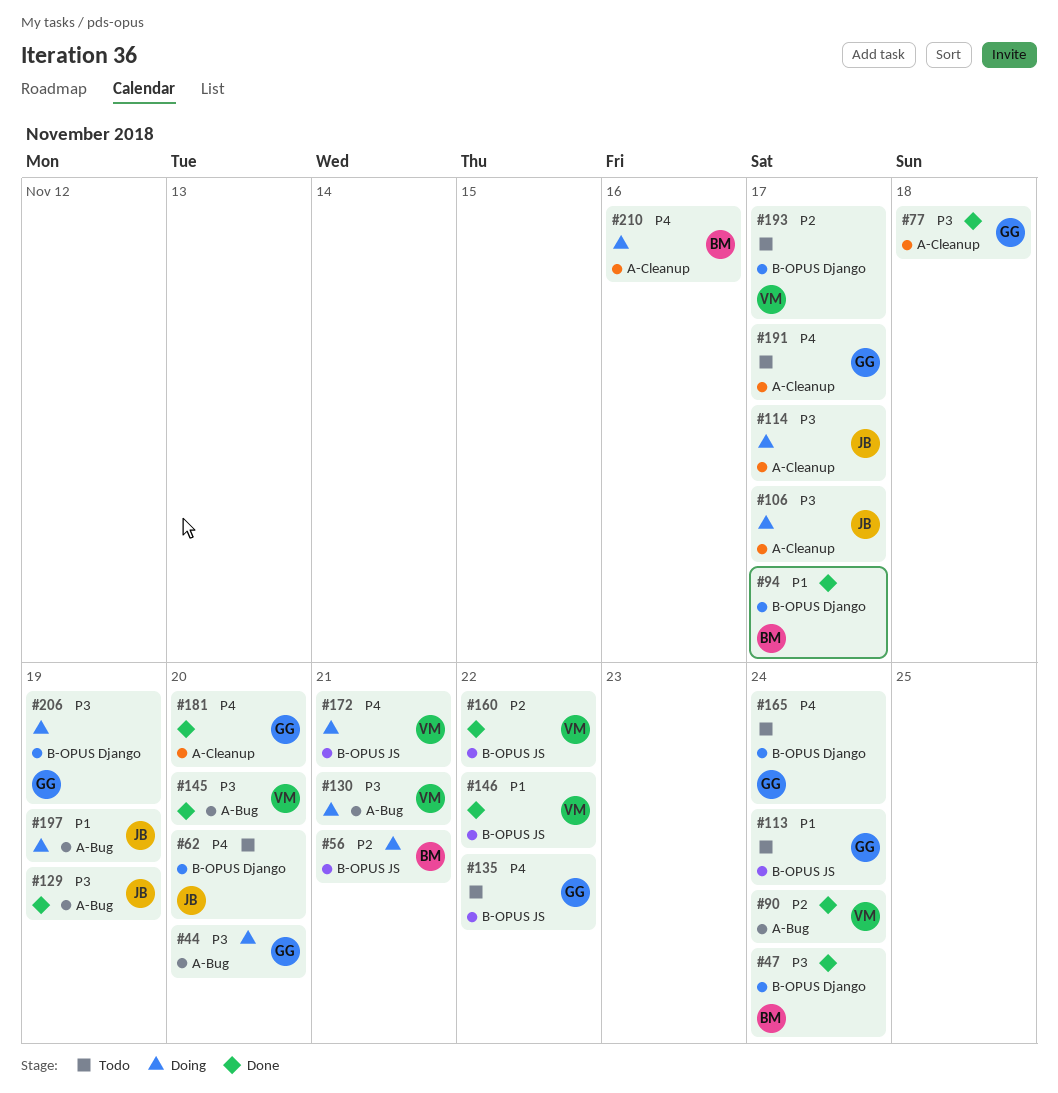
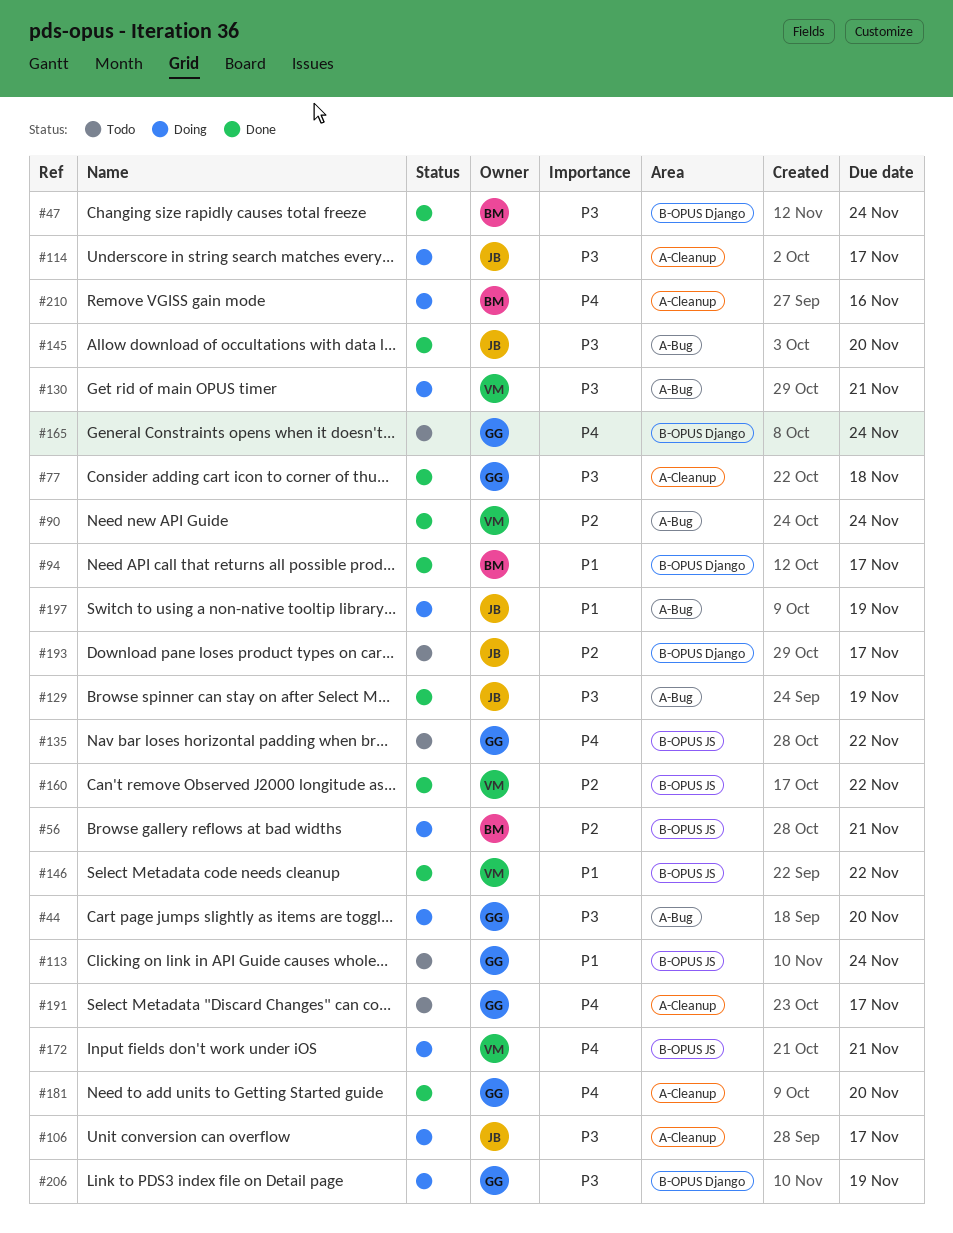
#62: present -> none
#145, owner: VM -> JB
#193, owner: VM -> JB

